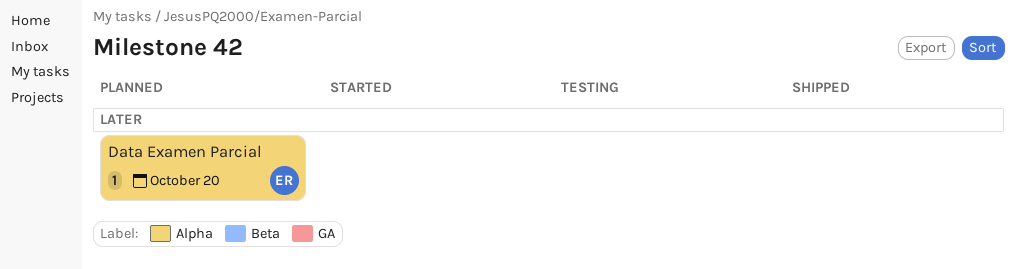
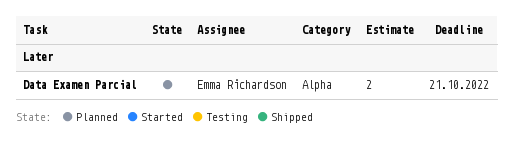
Data Examen Parcial, estimate: 1 -> 2
Data Examen Parcial, due: Oct 20 -> Oct 21

